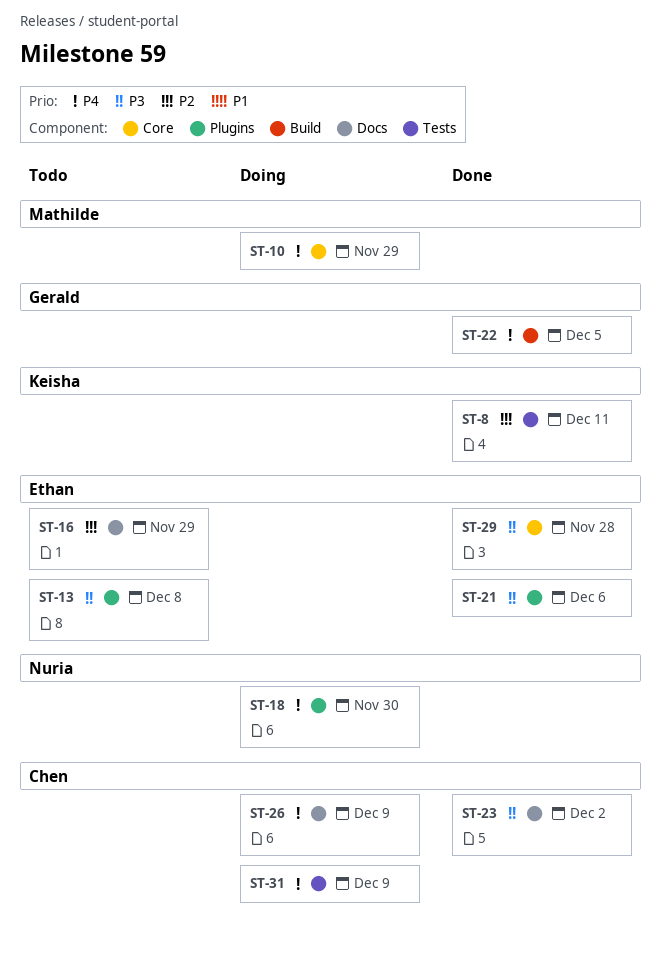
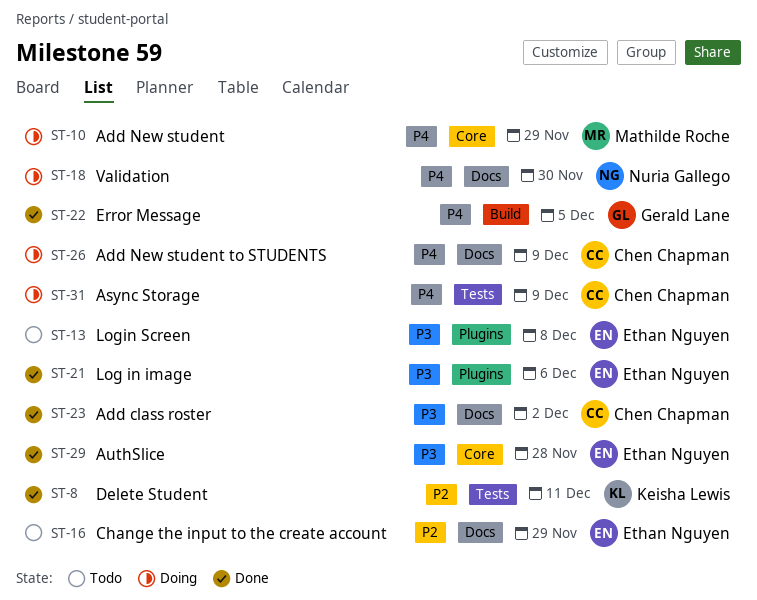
ST-18, label: Plugins -> Docs

